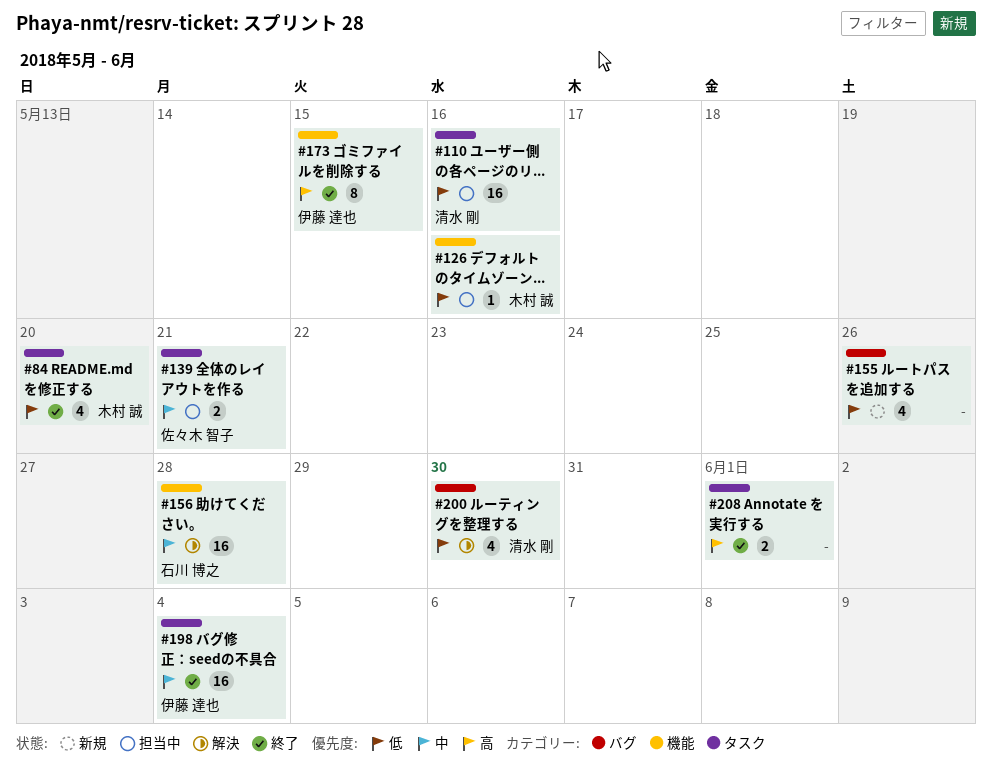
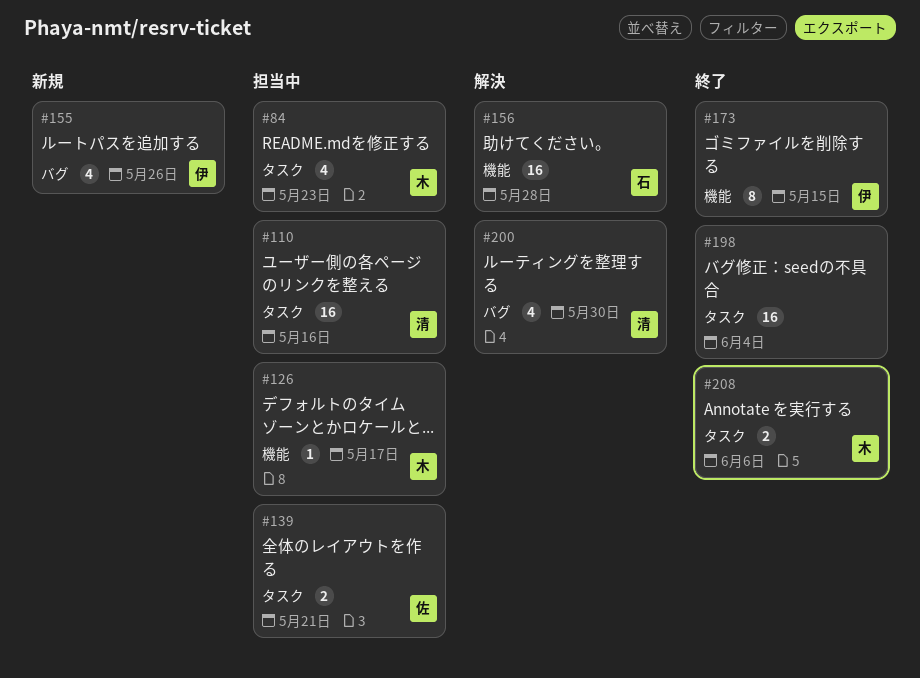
#84, status: 終了 -> 担当中
#84, due: May 20 -> May 23
#126, due: May 16 -> May 17
#155, owner: none -> 伊藤 達也
#198, owner: 伊藤 達也 -> none
#208, owner: none -> 木村 誠
#208, due: Jun 1 -> Jun 6

